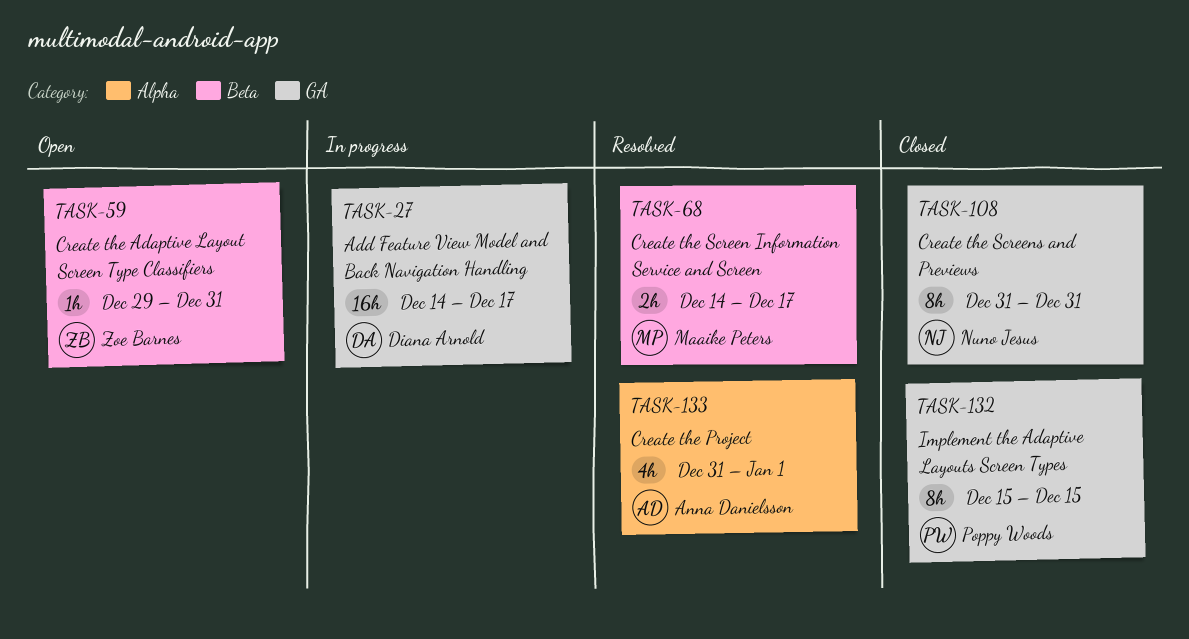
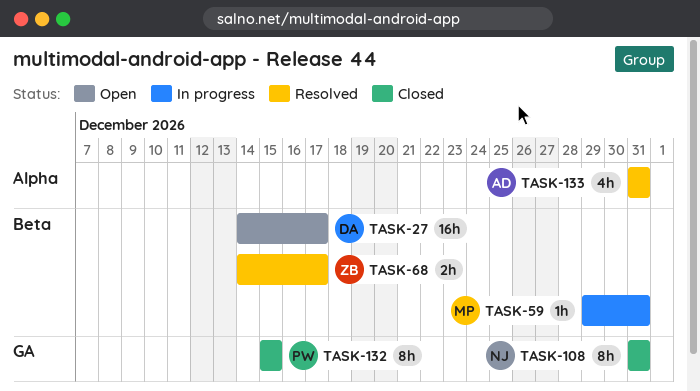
TASK-27, status: In progress -> Open
TASK-27, label: GA -> Beta
TASK-59, status: Open -> In progress
TASK-59, owner: Zoe Barnes -> Maaike Peters
TASK-68, owner: Maaike Peters -> Zoe Barnes
TASK-133, due: Jan 1 -> Dec 31

